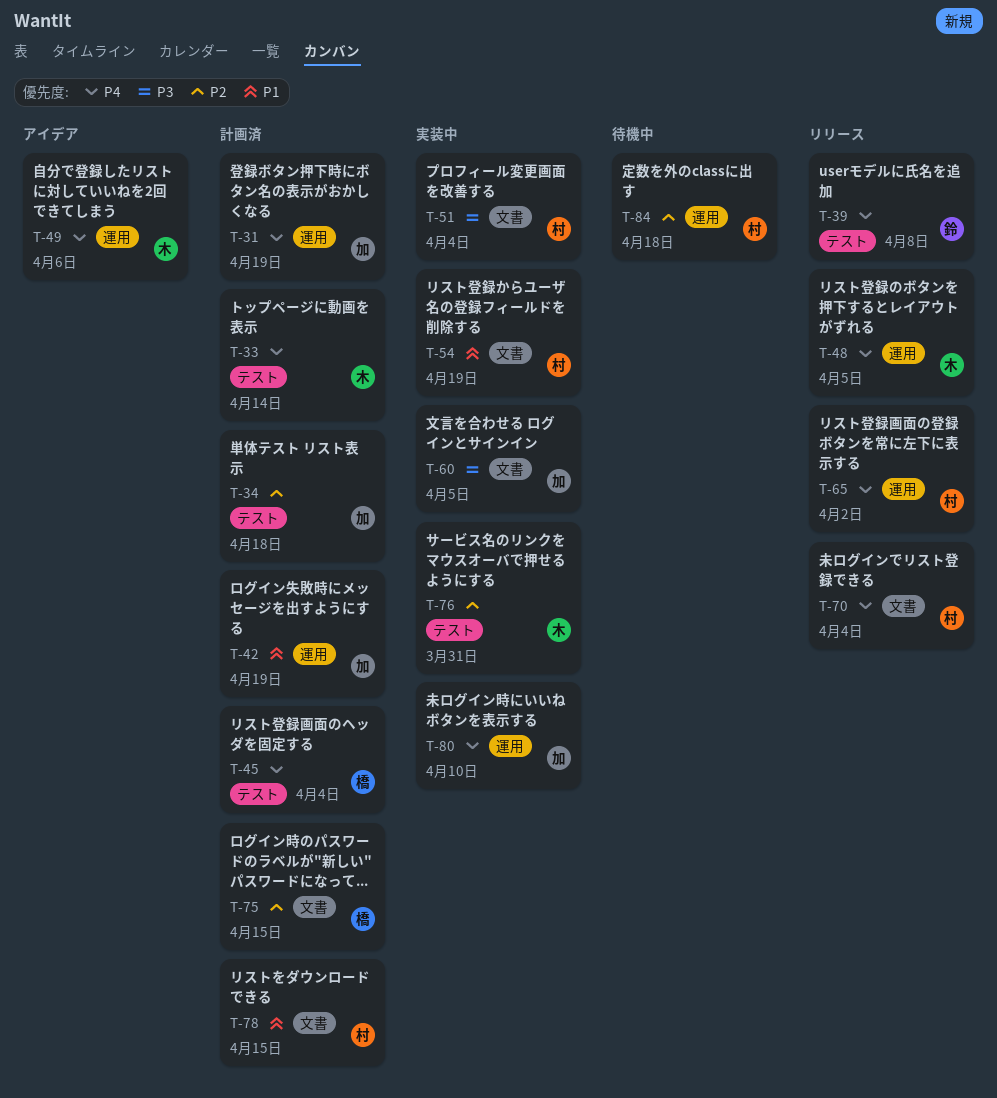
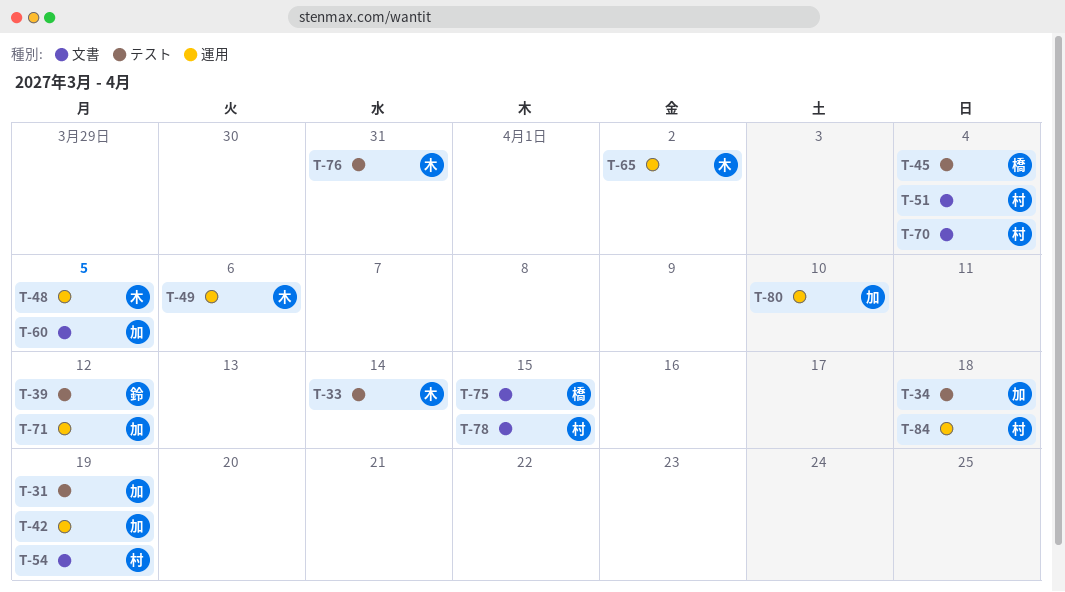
T-31, label: 運用 -> テスト
T-39, due: Apr 8 -> Apr 12
T-65, owner: 村 -> 木
T-71: none -> present

